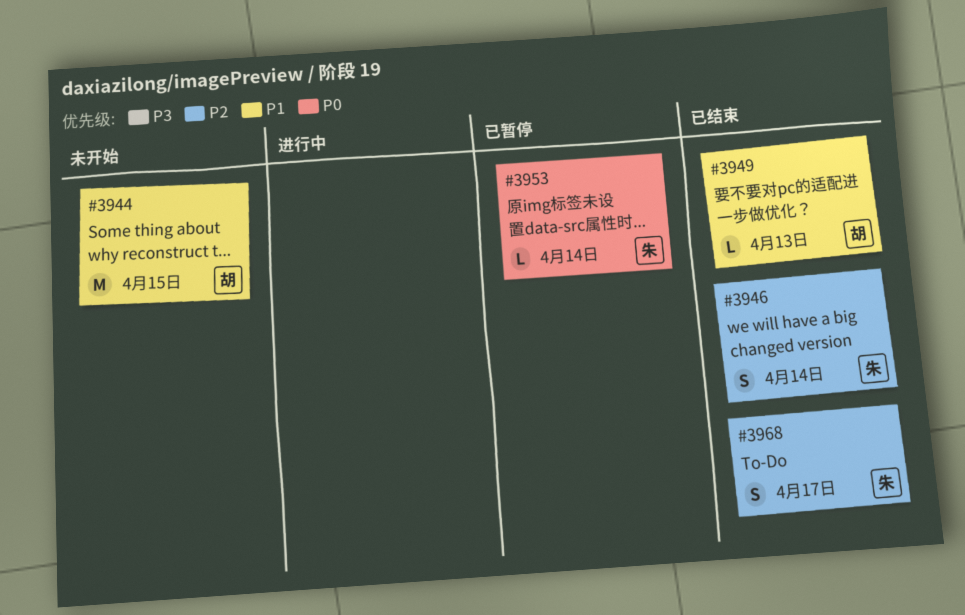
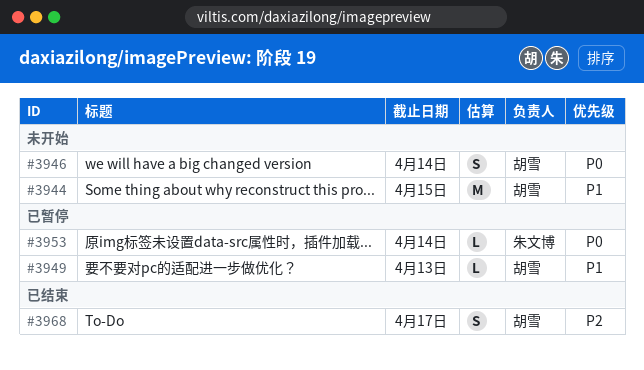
#3946, status: 已结束 -> 未开始
#3946, owner: 朱文博 -> 胡雪
#3946, priority: P2 -> P0
#3949, status: 已结束 -> 已暂停
#3968, owner: 朱文博 -> 胡雪

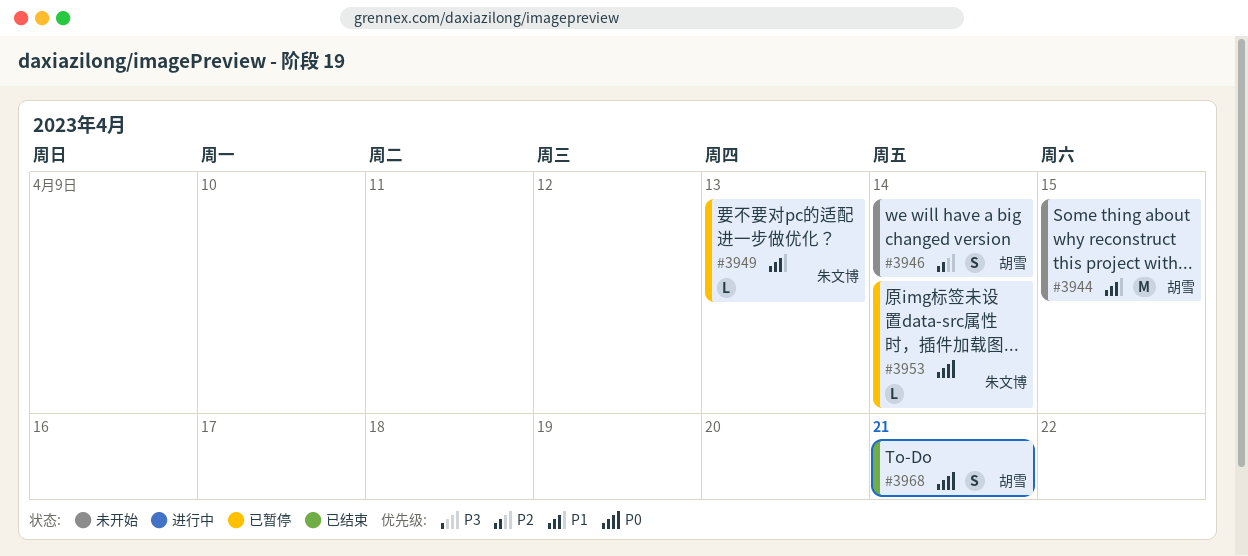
#3946, priority: P0 -> P2
#3949, owner: 胡雪 -> 朱文博
#3968, priority: P2 -> P0
#3968, due: Apr 17 -> Apr 21

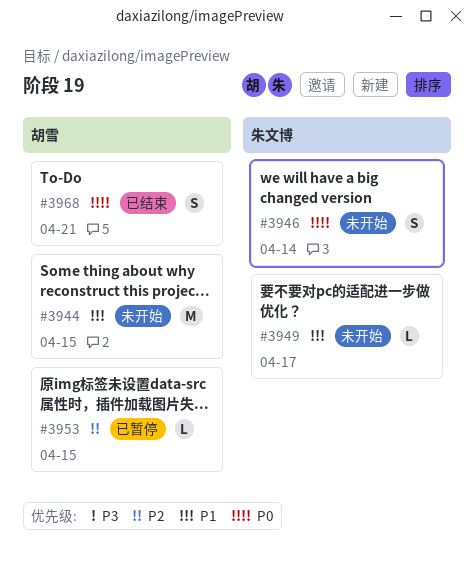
#3946, owner: 胡雪 -> 朱文博
#3946, priority: P2 -> P0
#3949, status: 已暂停 -> 未开始
#3949, due: Apr 13 -> Apr 17
#3953, owner: 朱文博 -> 胡雪
#3953, priority: P0 -> P2
#3953, due: Apr 14 -> Apr 15

